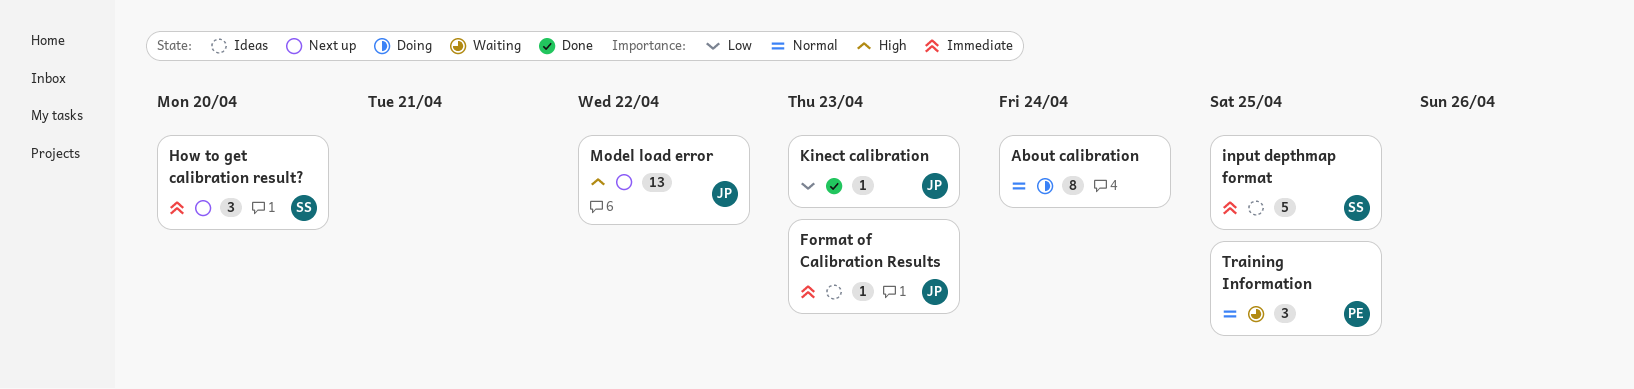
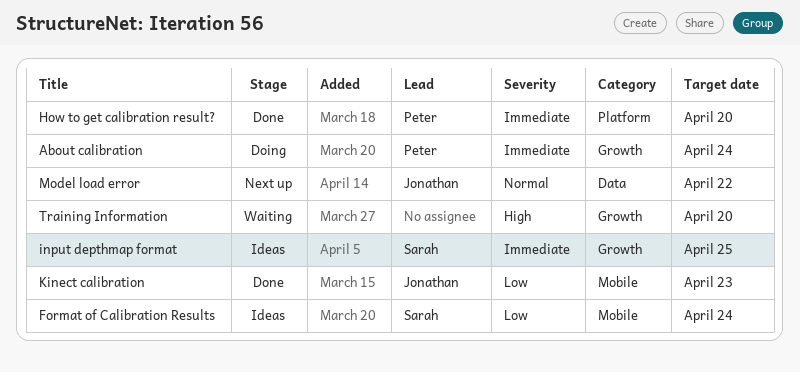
About calibration, owner: none -> Peter
About calibration, priority: Normal -> Immediate
Format of Calibration Results, owner: Jonathan -> Sarah
Format of Calibration Results, priority: Immediate -> Low
Format of Calibration Results, due: Apr 23 -> Apr 24
How to get calibration result?, status: Next up -> Done
How to get calibration result?, owner: Sarah -> Peter
Model load error, priority: High -> Normal
Training Information, owner: Peter -> none
Training Information, priority: Normal -> High
Training Information, due: Apr 25 -> Apr 20

